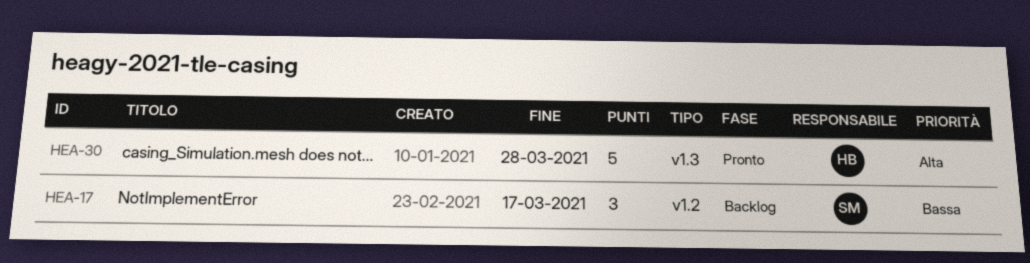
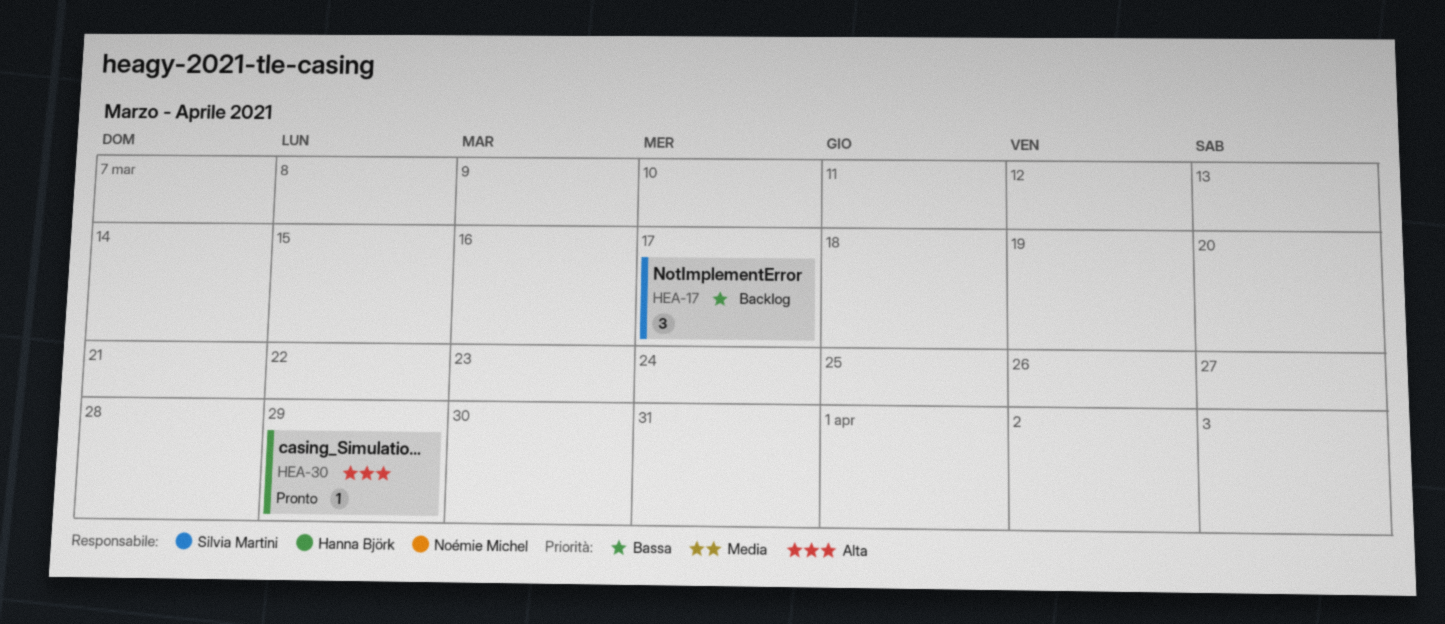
HEA-30, estimate: 5 -> 1
HEA-30, due: Mar 28 -> Mar 29

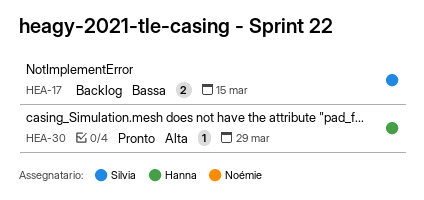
HEA-17, estimate: 3 -> 2
HEA-17, due: Mar 17 -> Mar 15

